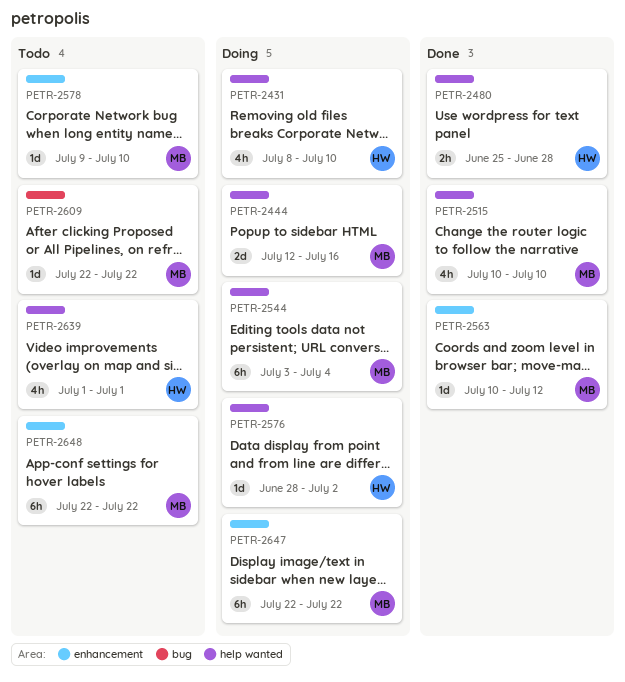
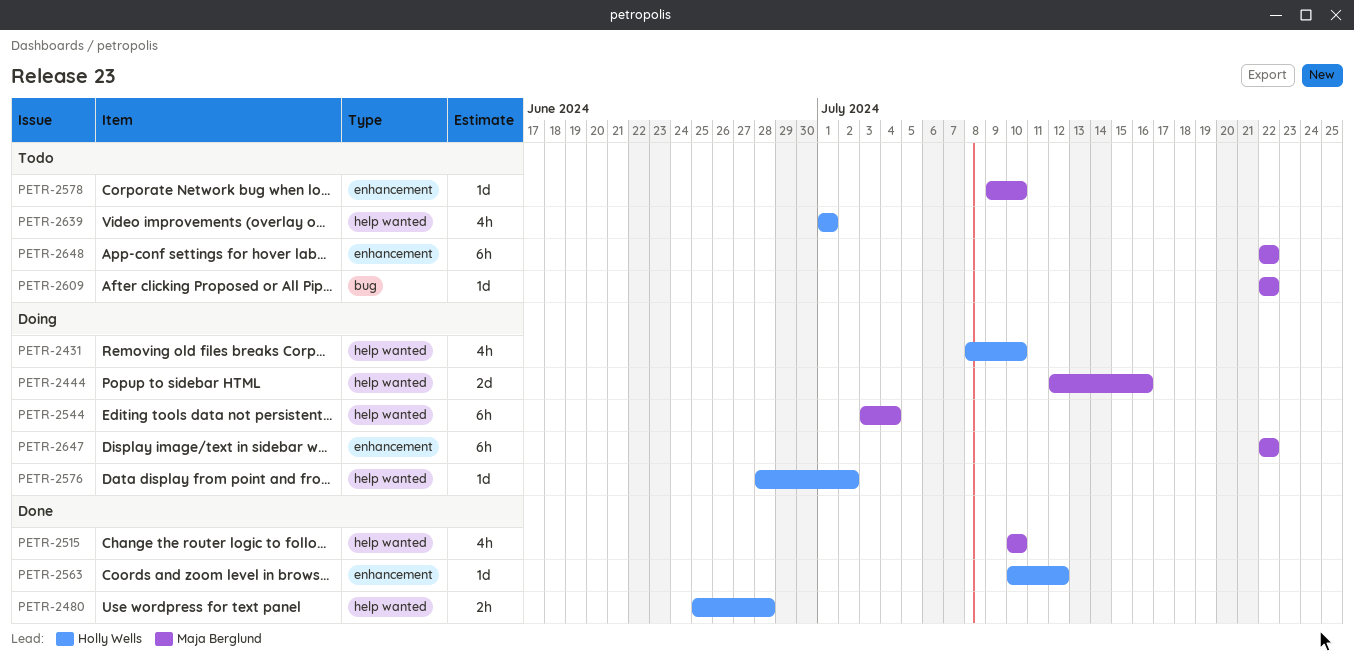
PETR-2563, owner: Maja Berglund -> Holly Wells

